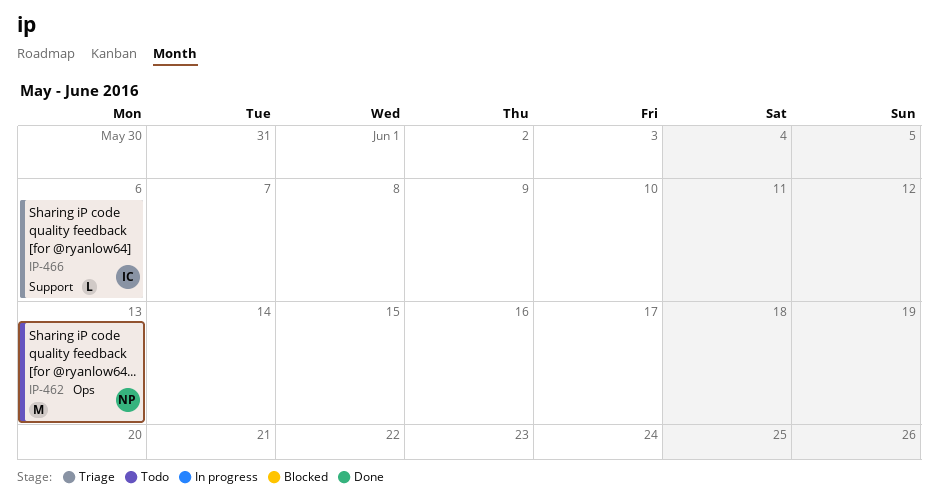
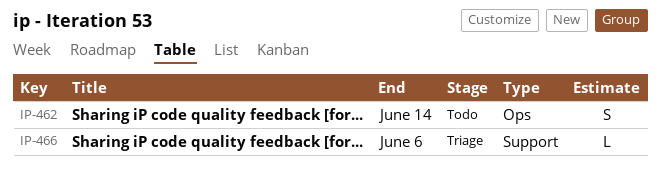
IP-462, estimate: M -> S
IP-462, due: Jun 13 -> Jun 14

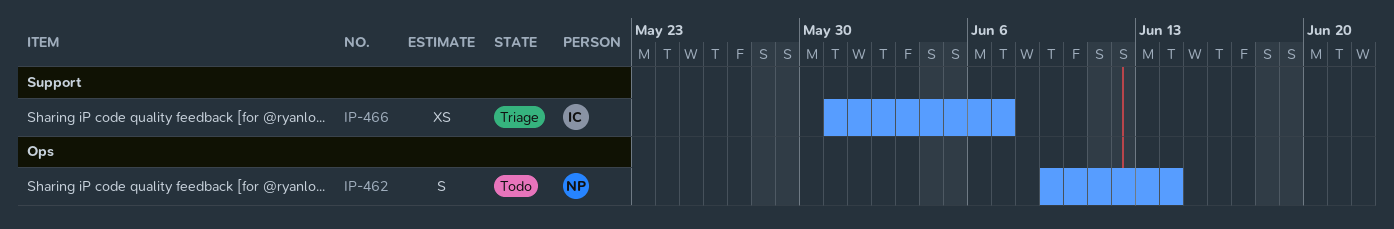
IP-466, estimate: L -> XS
IP-466, due: Jun 6 -> Jun 7

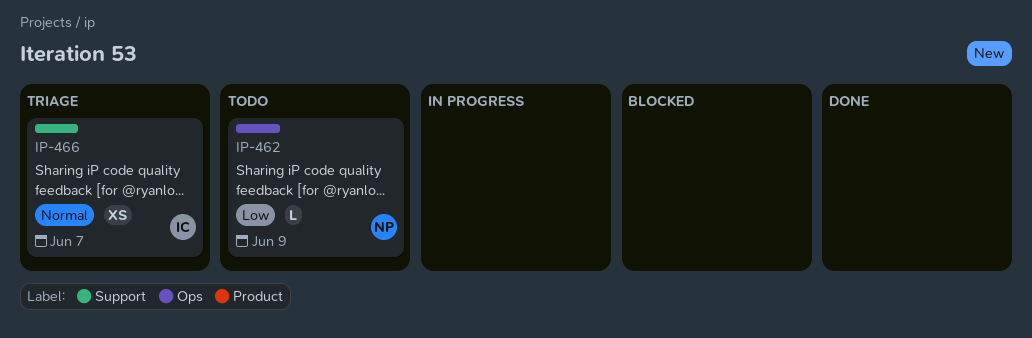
IP-462, estimate: S -> L
IP-462, due: Jun 14 -> Jun 9

